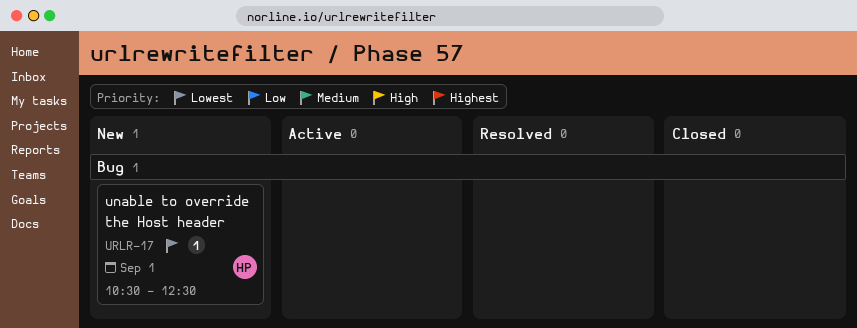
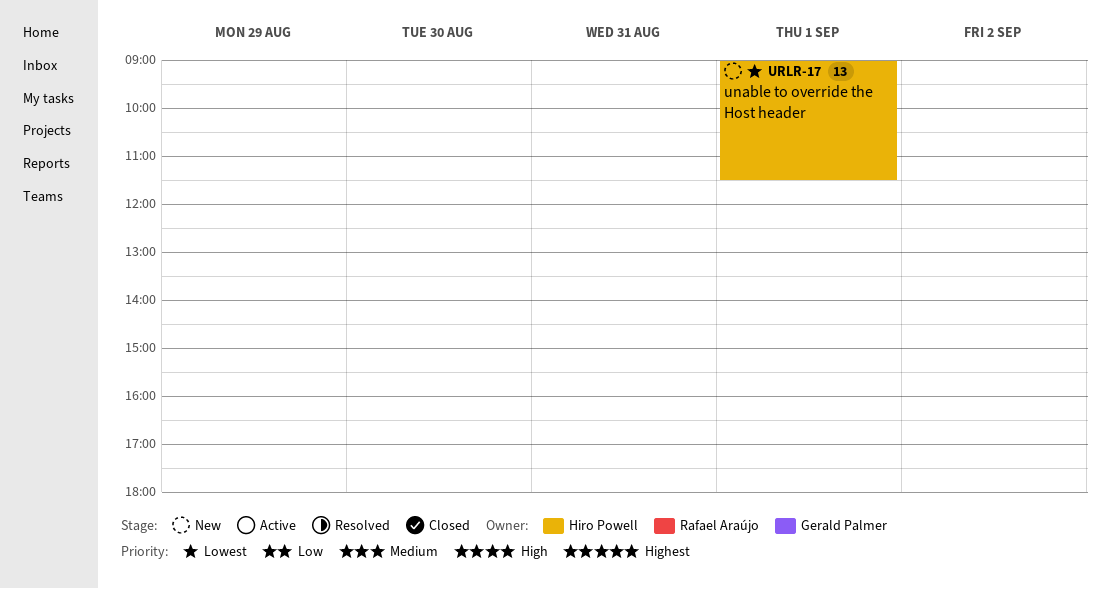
URLR-17, estimate: 1 -> 13
URLR-17, begins: 10:30 -> 09:00
URLR-17, ends: 12:30 -> 11:30

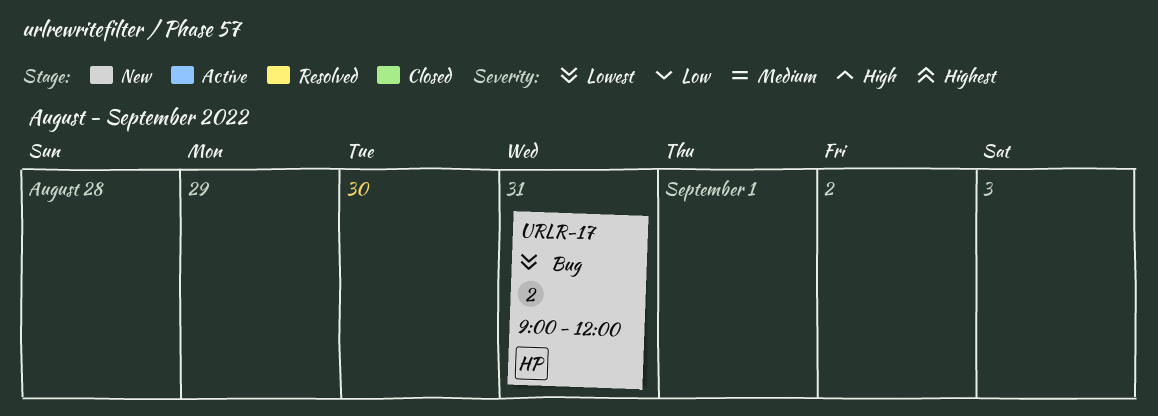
URLR-17, estimate: 13 -> 2
URLR-17, day: Sep 1 -> Aug 31
URLR-17, ends: 11:30 -> 12:00

